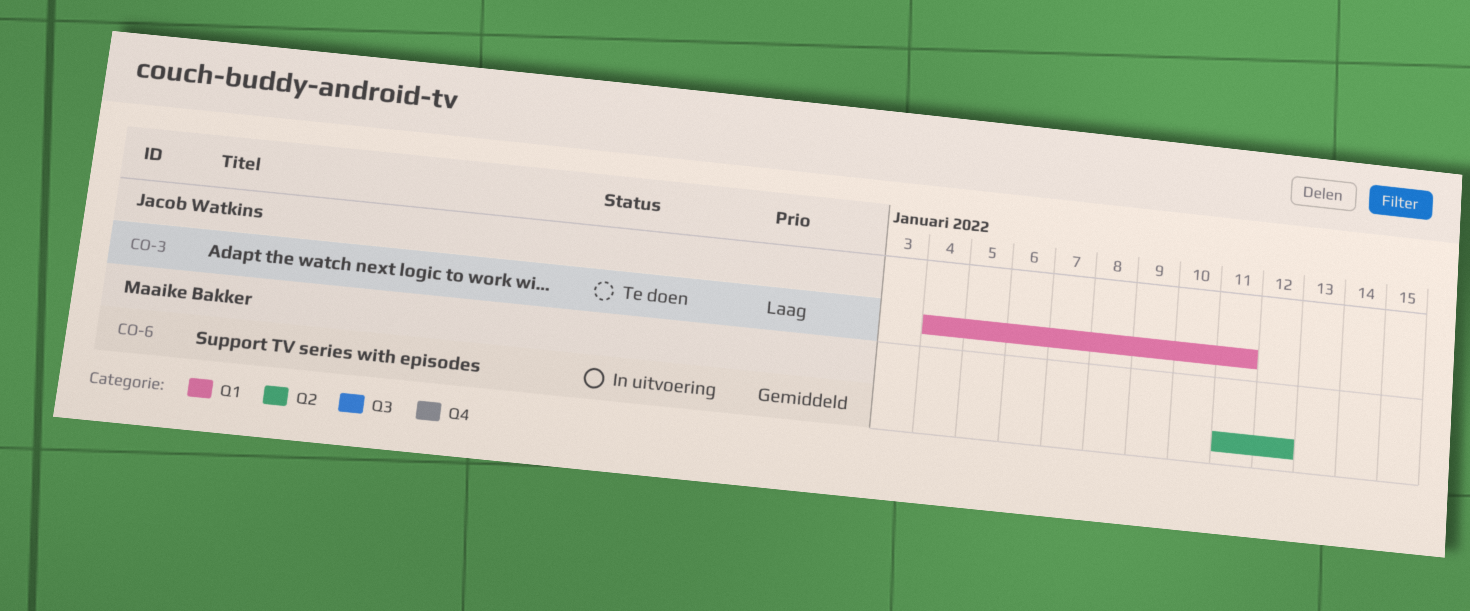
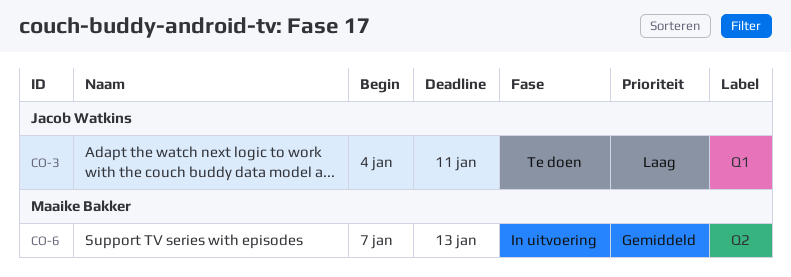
CO-6, start: Jan 11 -> Jan 7
CO-6, due: Jan 12 -> Jan 13

